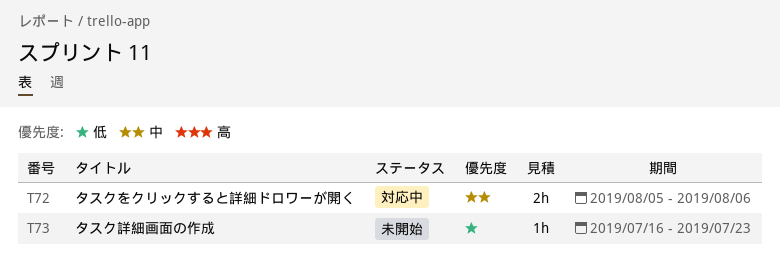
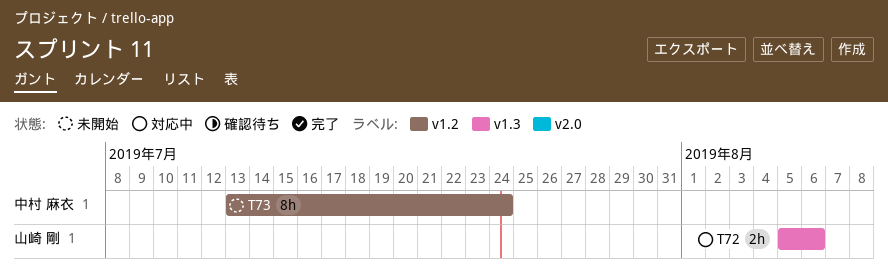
T73, estimate: 1h -> 8h
T73, start: Jul 16 -> Jul 13
T73, due: Jul 23 -> Jul 24

